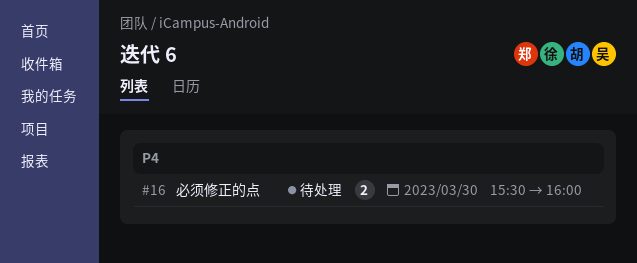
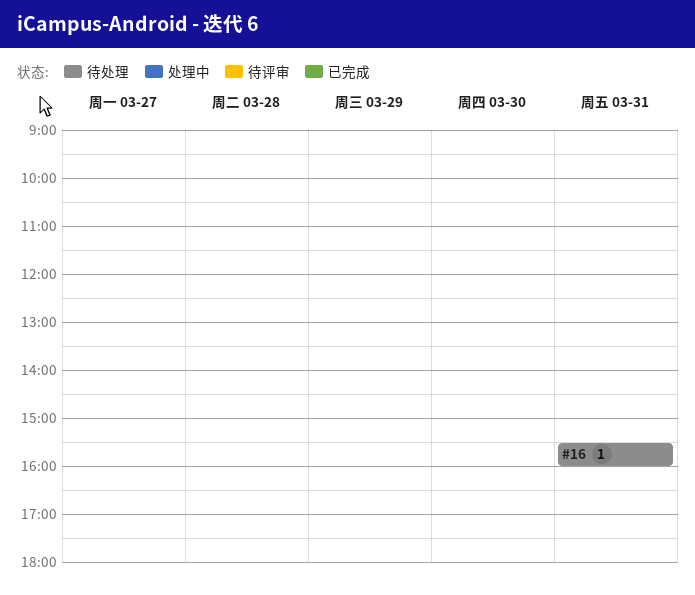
#16, estimate: 2 -> 1
#16, day: Mar 30 -> Mar 31

